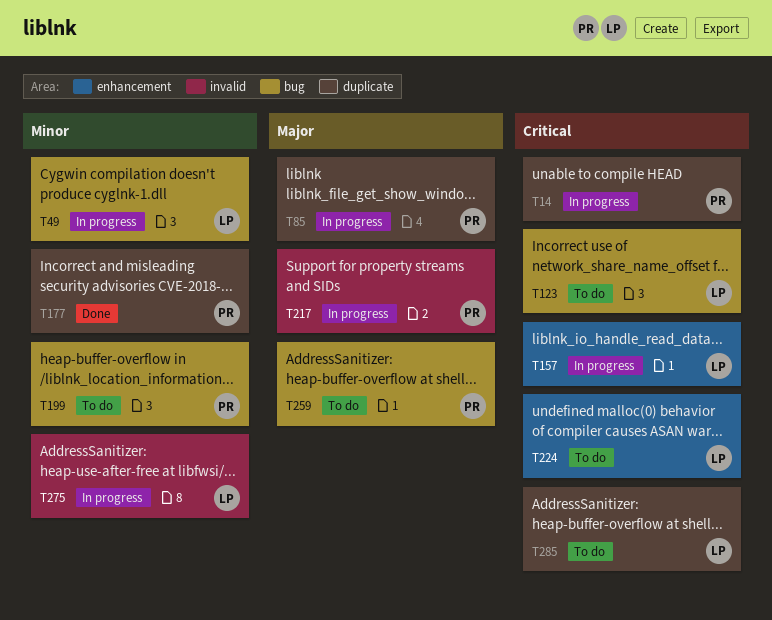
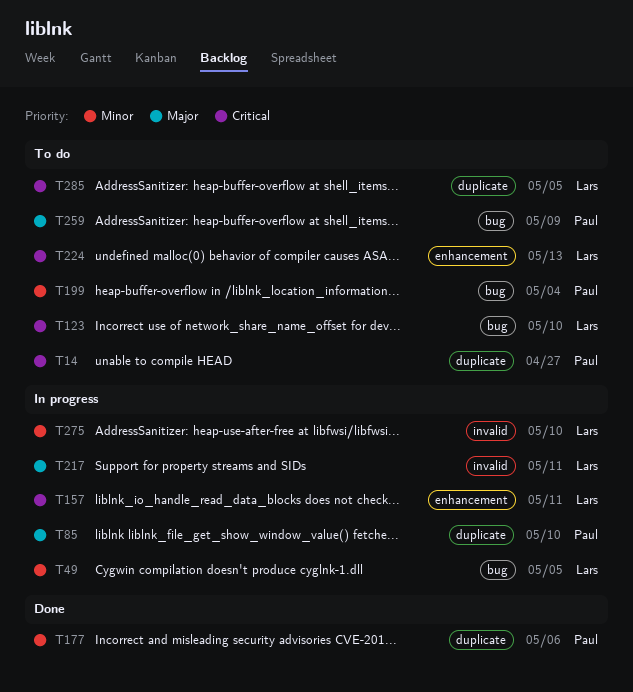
T14, status: In progress -> To do
T217, owner: Paul -> Lars

